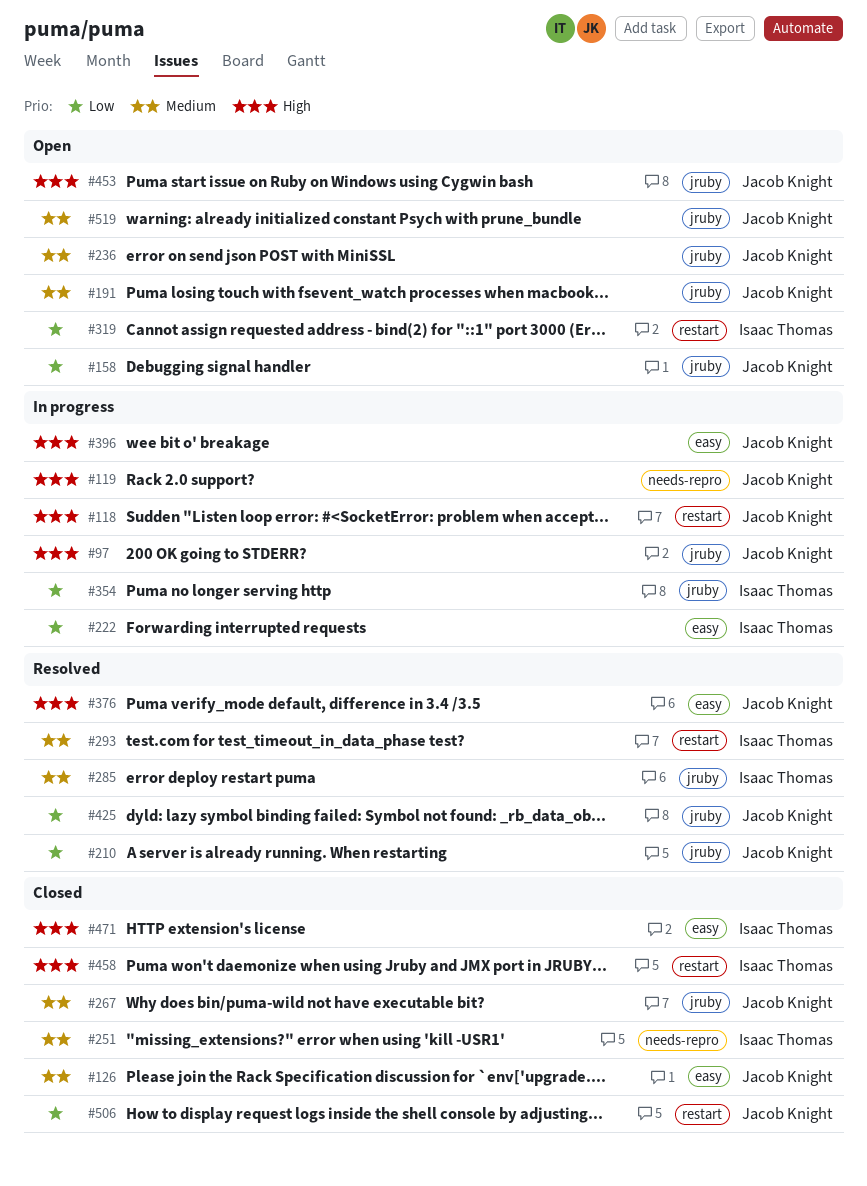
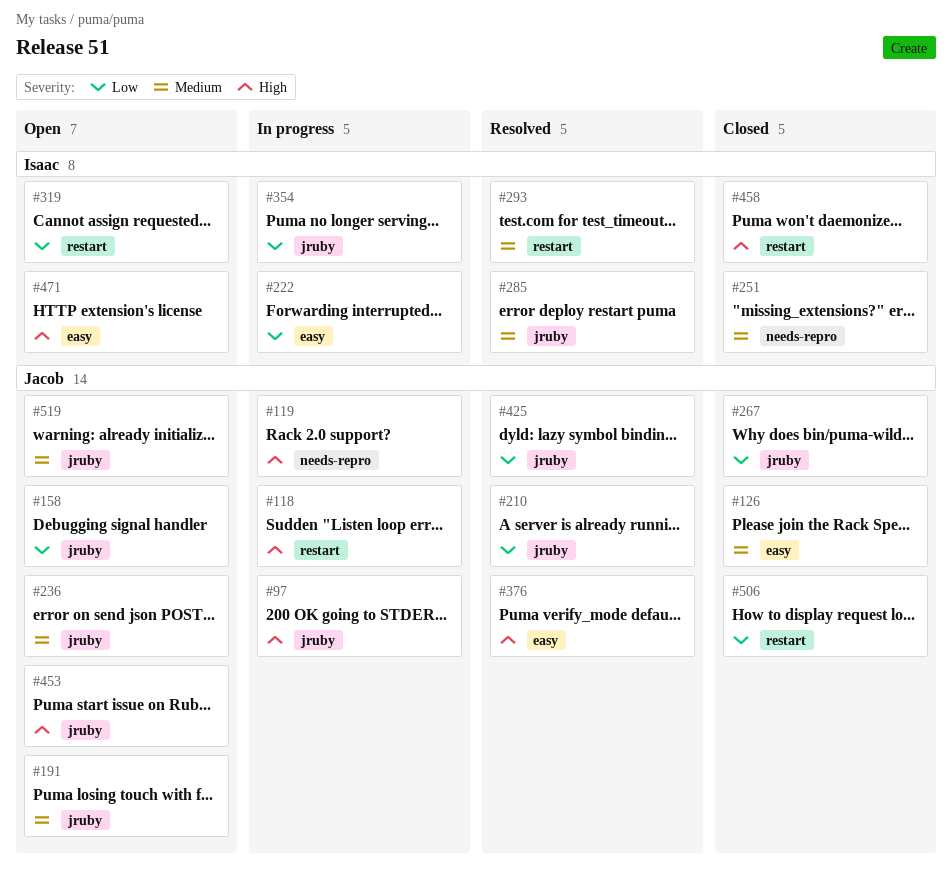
#267, priority: Medium -> Low
#396: present -> none
#471, status: Closed -> Open

